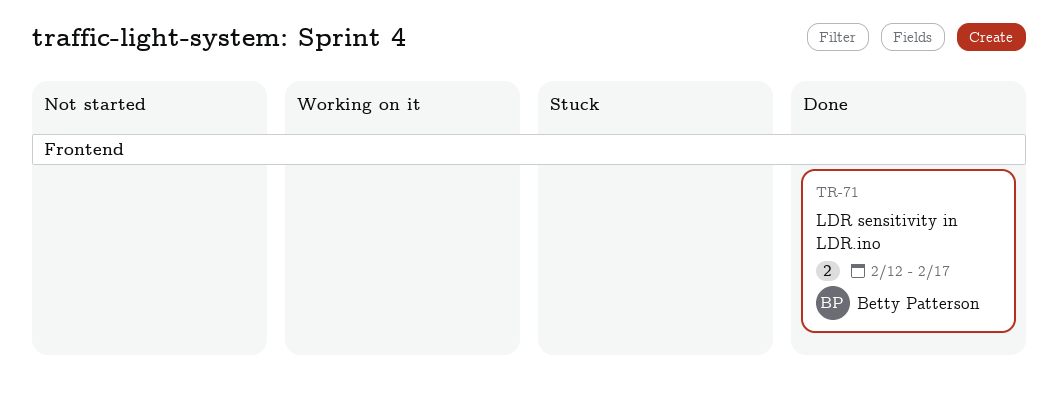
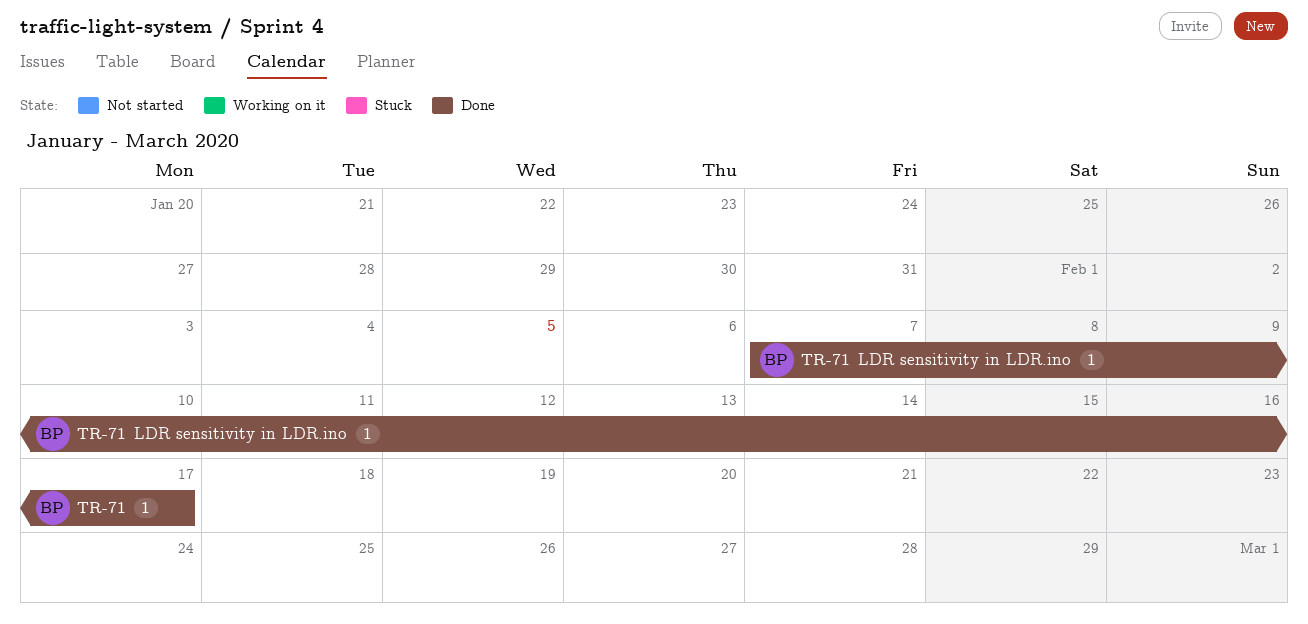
TR-71, estimate: 2 -> 1
TR-71, start: Feb 12 -> Feb 7

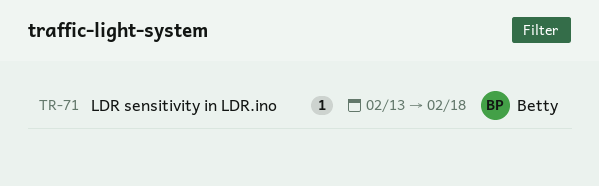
TR-71, start: Feb 7 -> Feb 13
TR-71, due: Feb 17 -> Feb 18

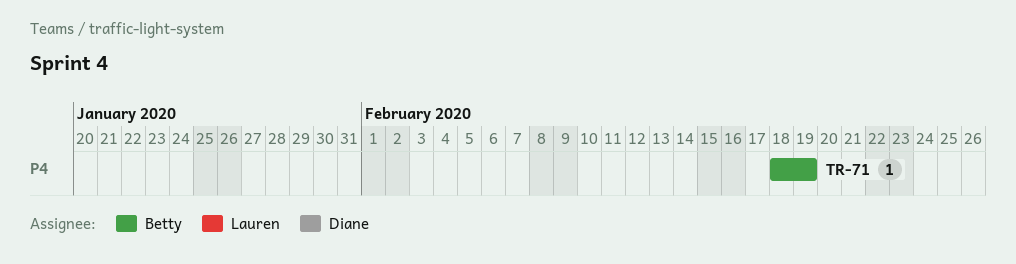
TR-71, start: Feb 13 -> Feb 18
TR-71, due: Feb 18 -> Feb 19

